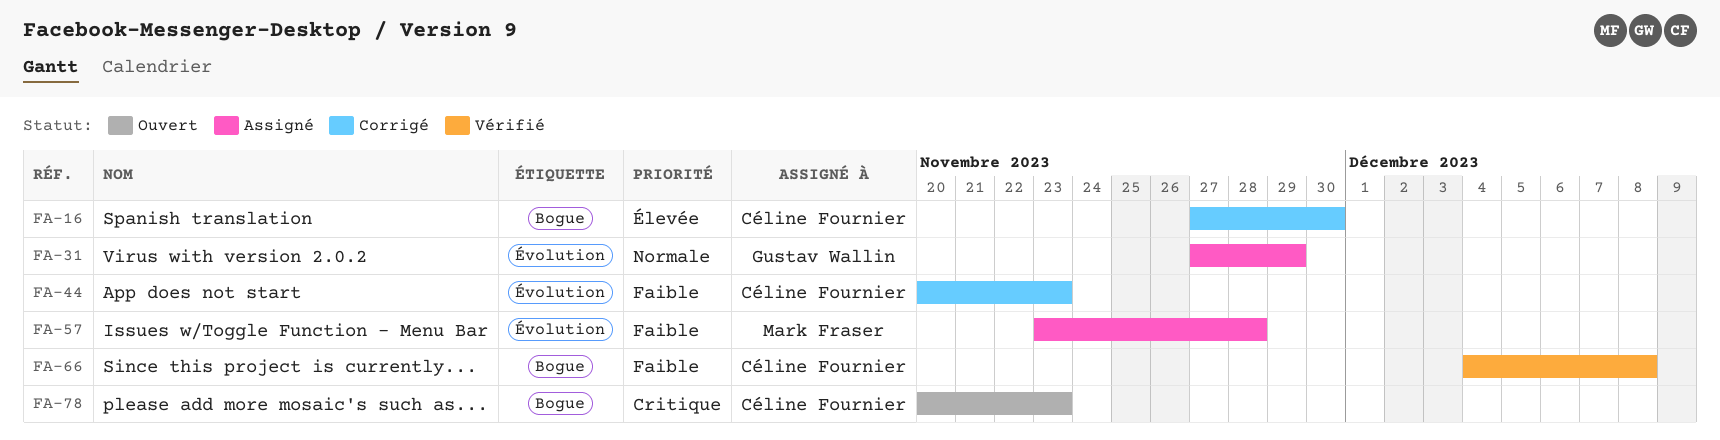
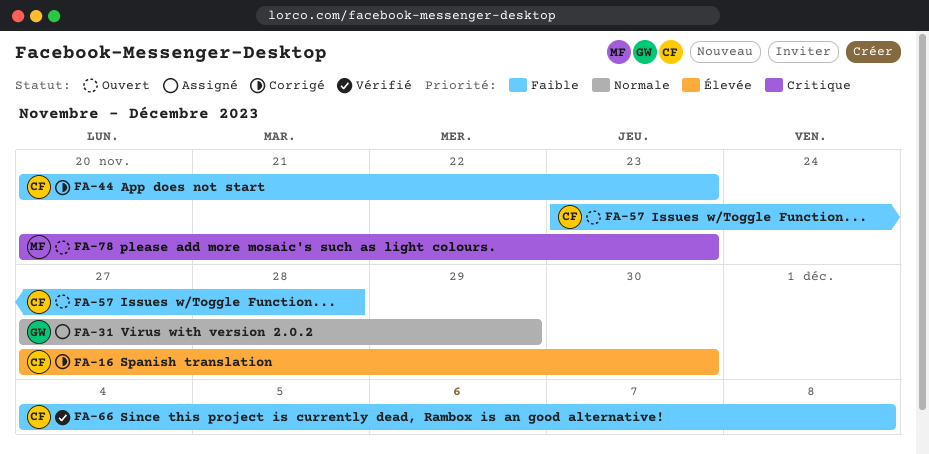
FA-57, status: Assigné -> Ouvert
FA-57, owner: Mark Fraser -> Céline Fournier
FA-78, owner: Céline Fournier -> Mark Fraser

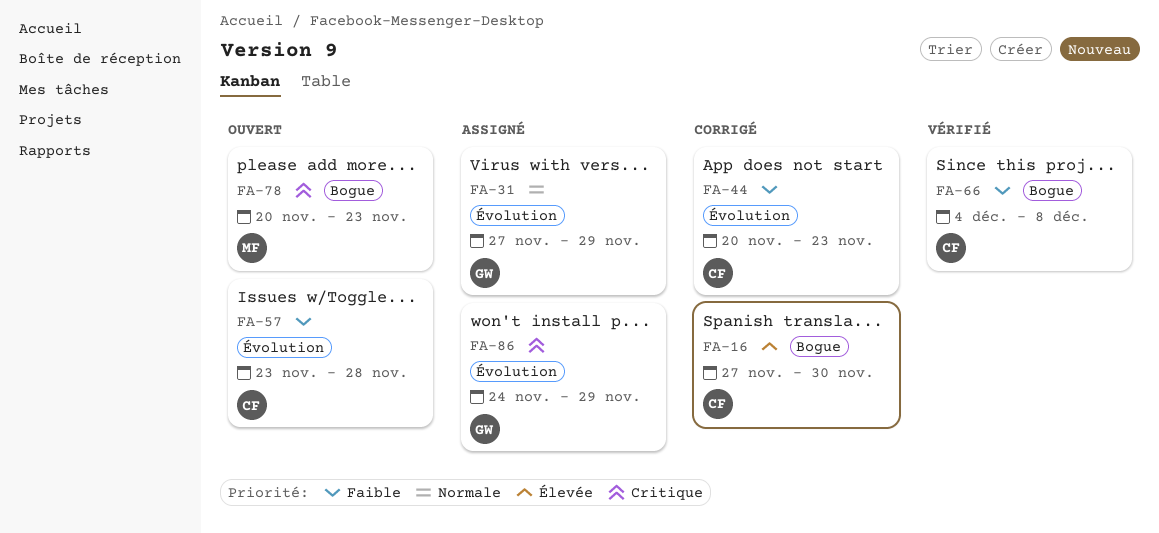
FA-86: none -> present

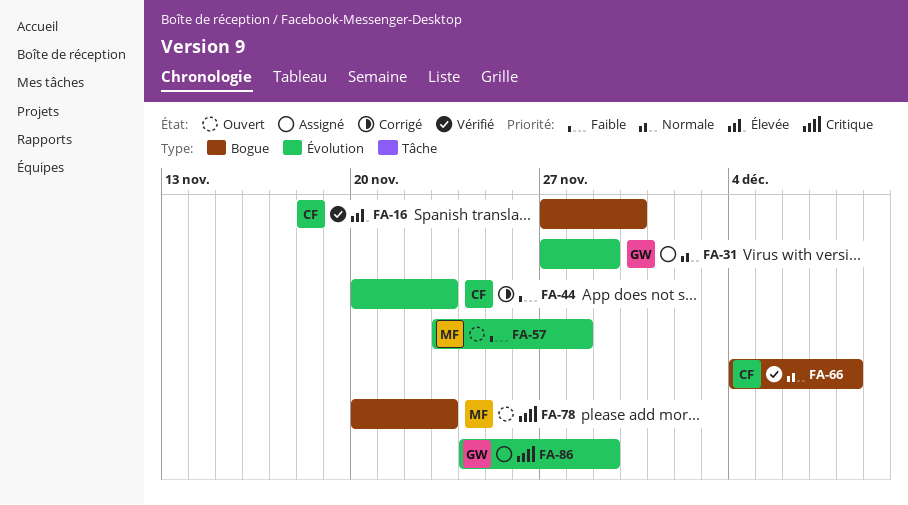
FA-16, status: Corrigé -> Vérifié
FA-57, owner: CF -> MF
FA-66, priority: Faible -> Normale

